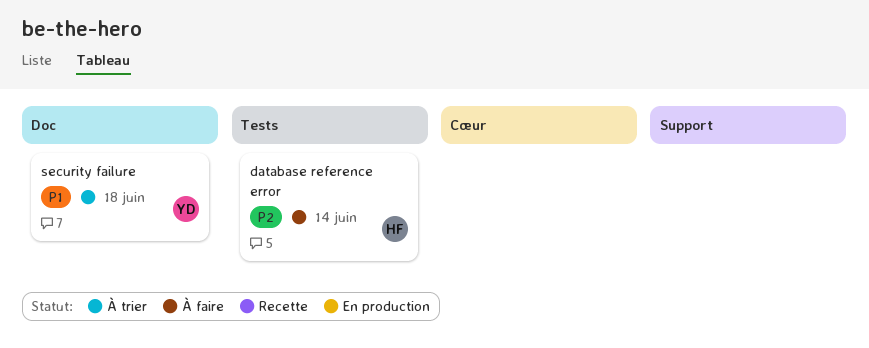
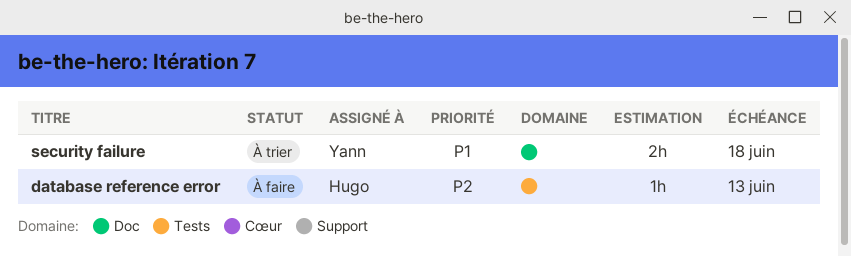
database reference error, due: Jun 14 -> Jun 13

